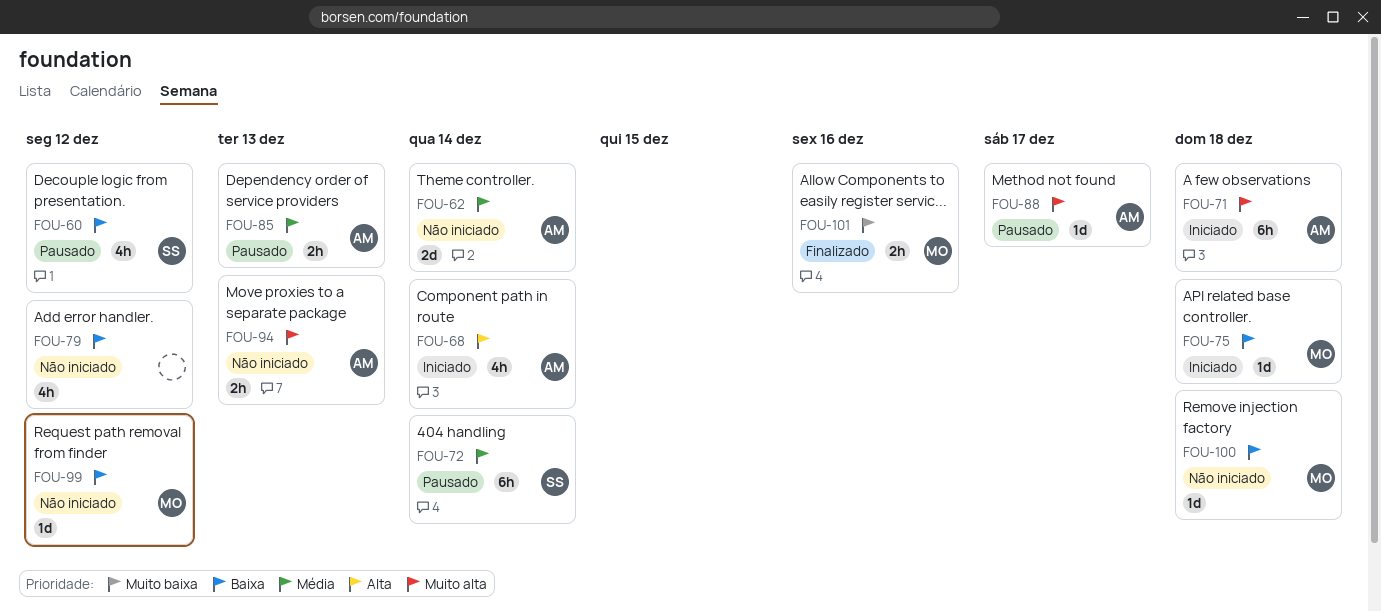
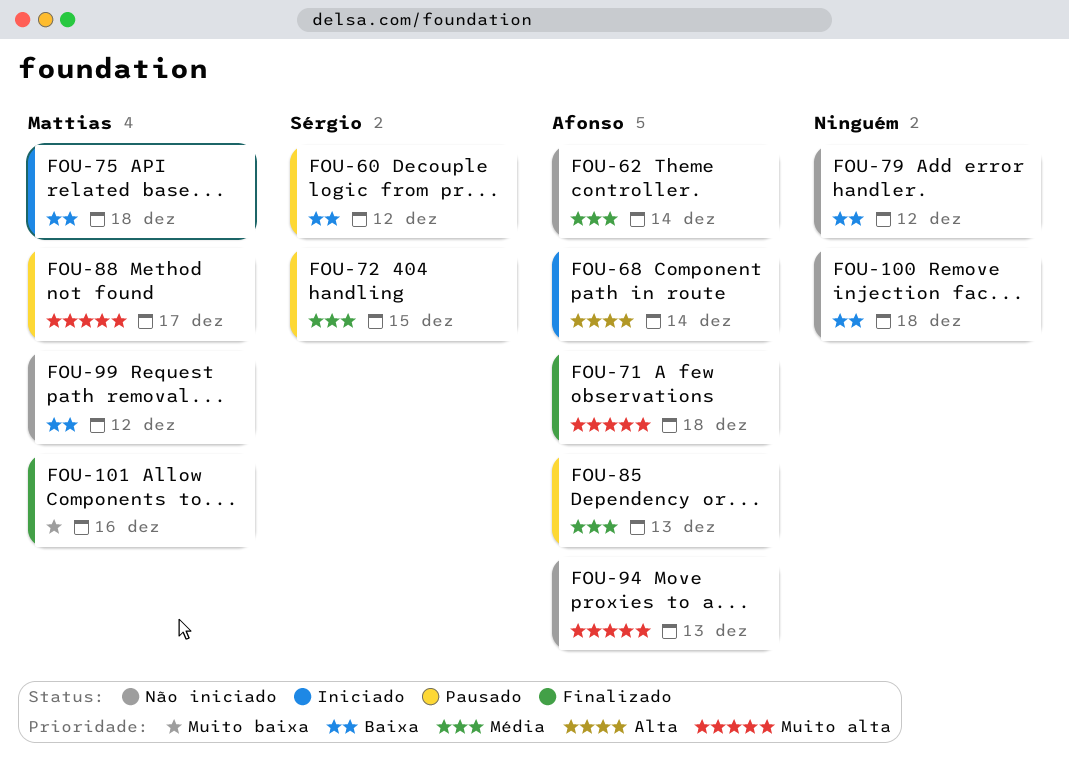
FOU-71, status: Iniciado -> Finalizado
FOU-72, due: Dec 14 -> Dec 15
FOU-88, owner: Afonso -> Mattias
FOU-100, owner: Mattias -> none

